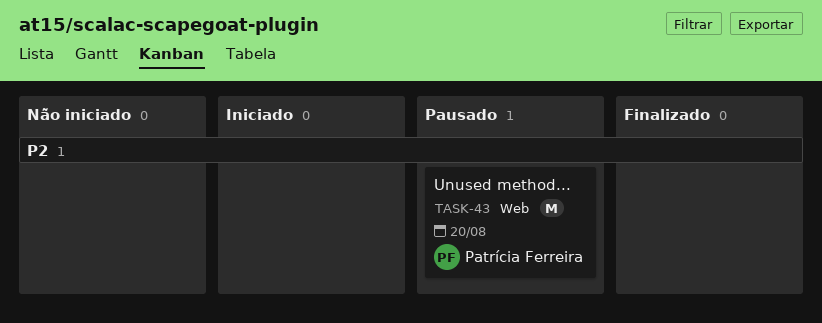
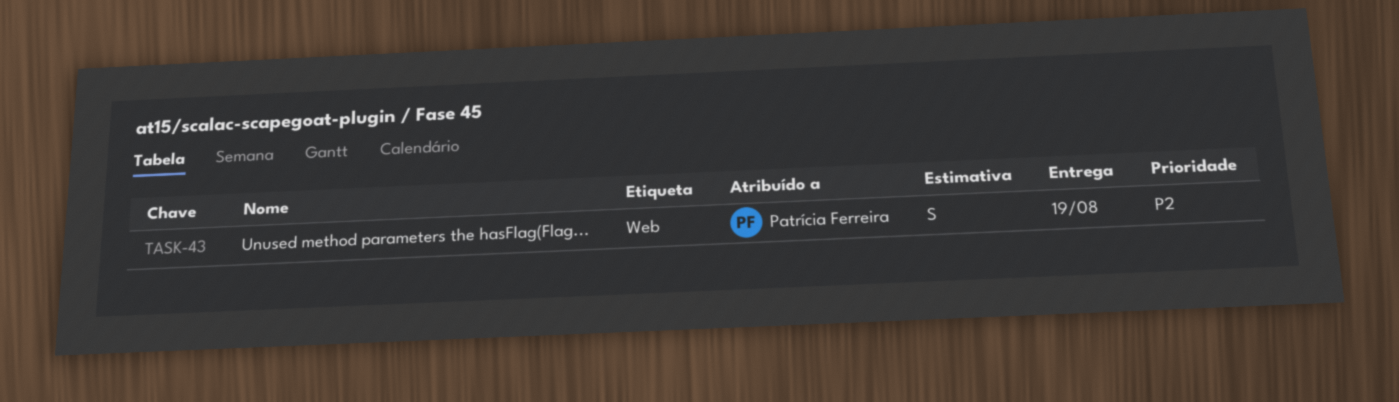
TASK-43, estimate: M -> S
TASK-43, due: Aug 20 -> Aug 19

